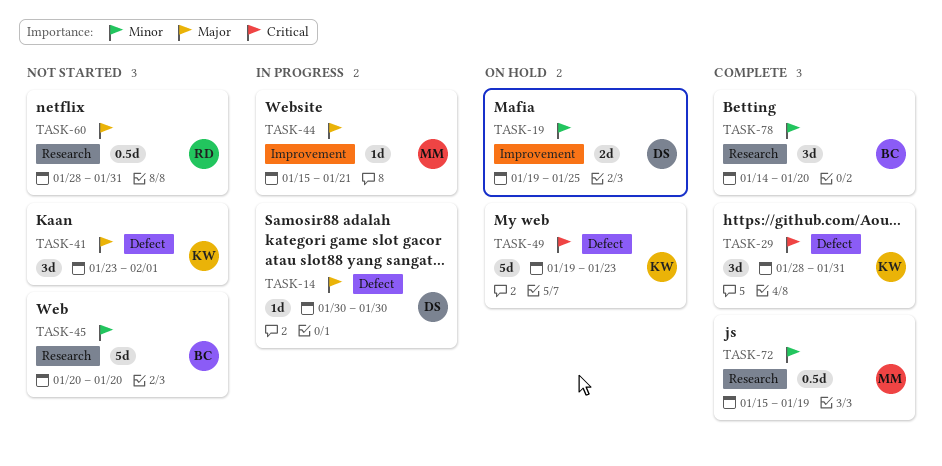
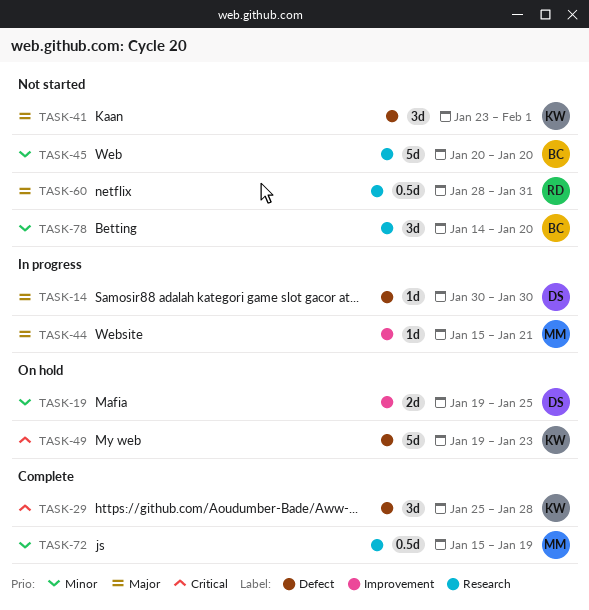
TASK-29, start: Jan 28 -> Jan 25
TASK-29, due: Jan 31 -> Jan 28
TASK-78, status: Complete -> Not started

